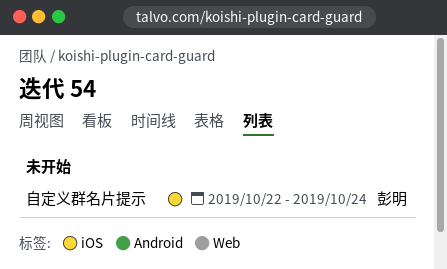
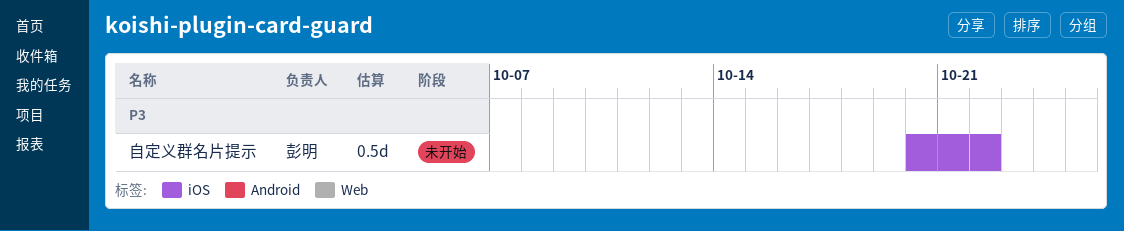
自定义群名片提示, start: Oct 22 -> Oct 20
自定义群名片提示, due: Oct 24 -> Oct 22

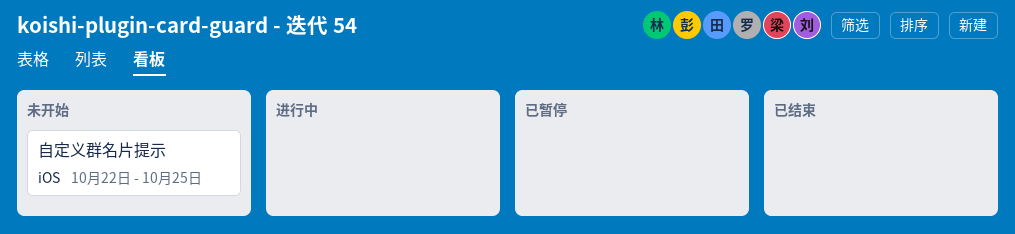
自定义群名片提示, start: Oct 20 -> Oct 22
自定义群名片提示, due: Oct 22 -> Oct 25

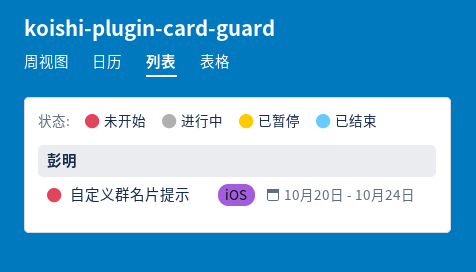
自定义群名片提示, start: Oct 22 -> Oct 20
自定义群名片提示, due: Oct 25 -> Oct 24

